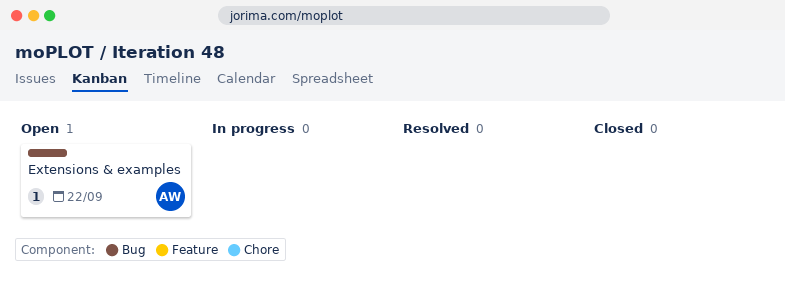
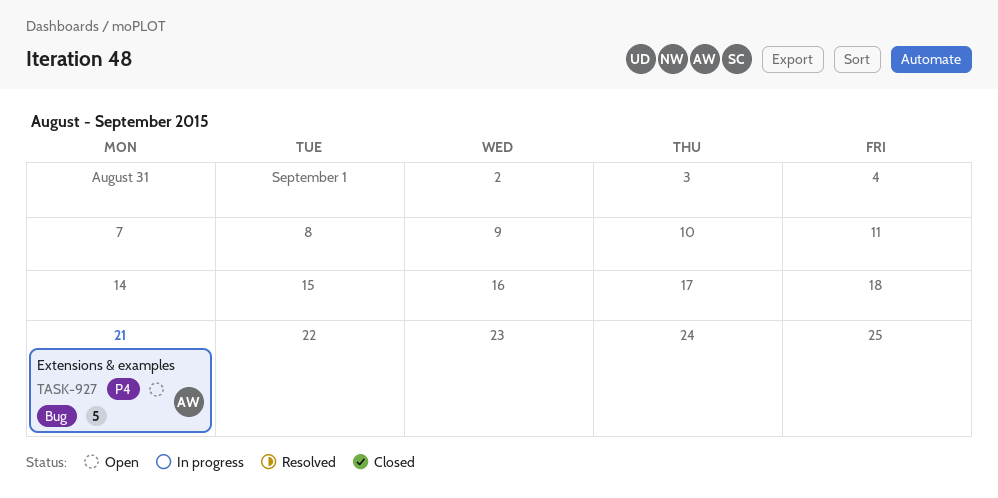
Extensions & examples, estimate: 1 -> 5
Extensions & examples, due: Sep 22 -> Sep 21

